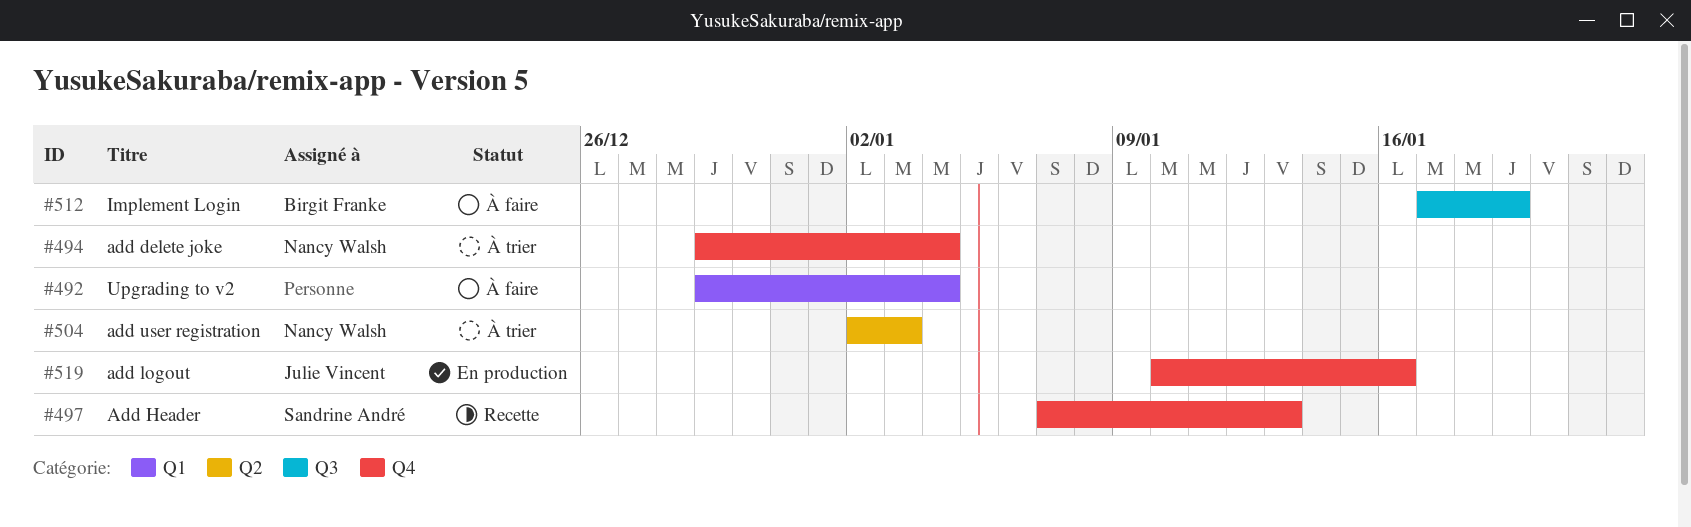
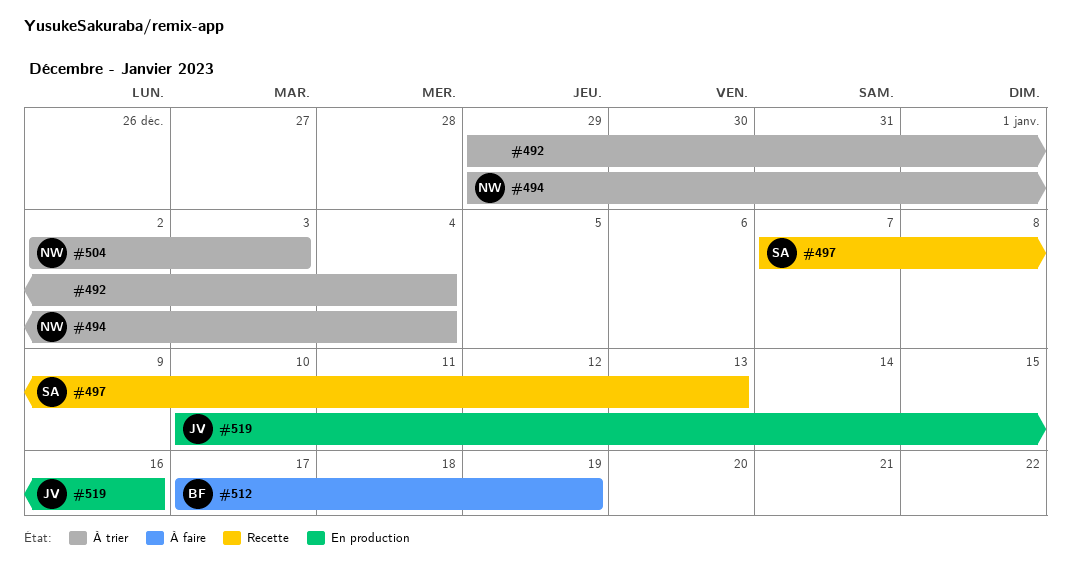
#492, status: À faire -> À trier

